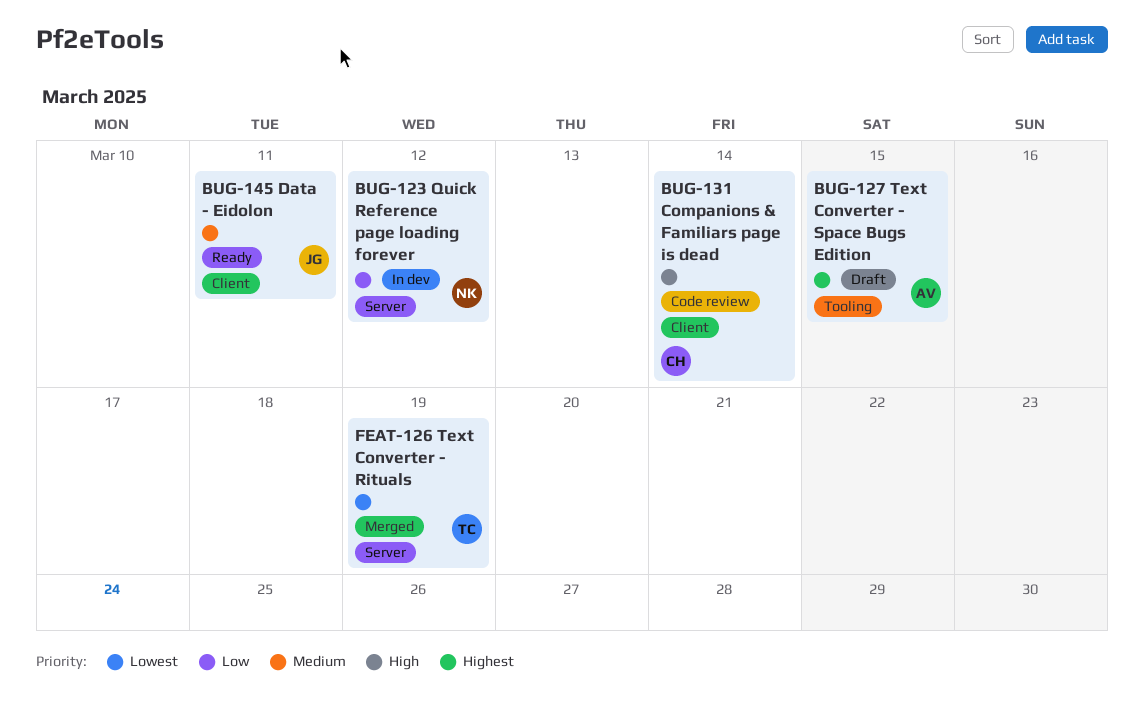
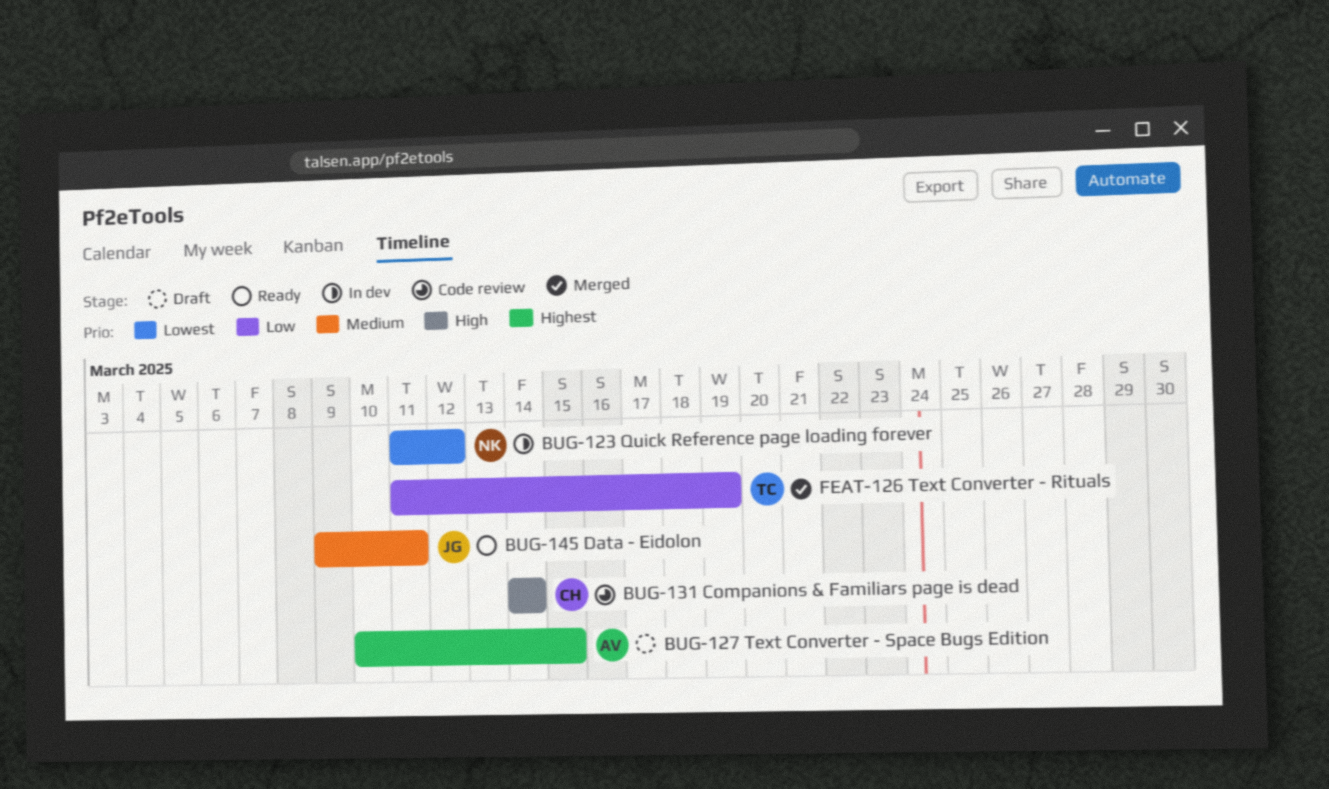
BUG-123 Quick Reference page loading forever, priority: Low -> Lowest
FEAT-126 Text Converter - Rituals, priority: Lowest -> Low

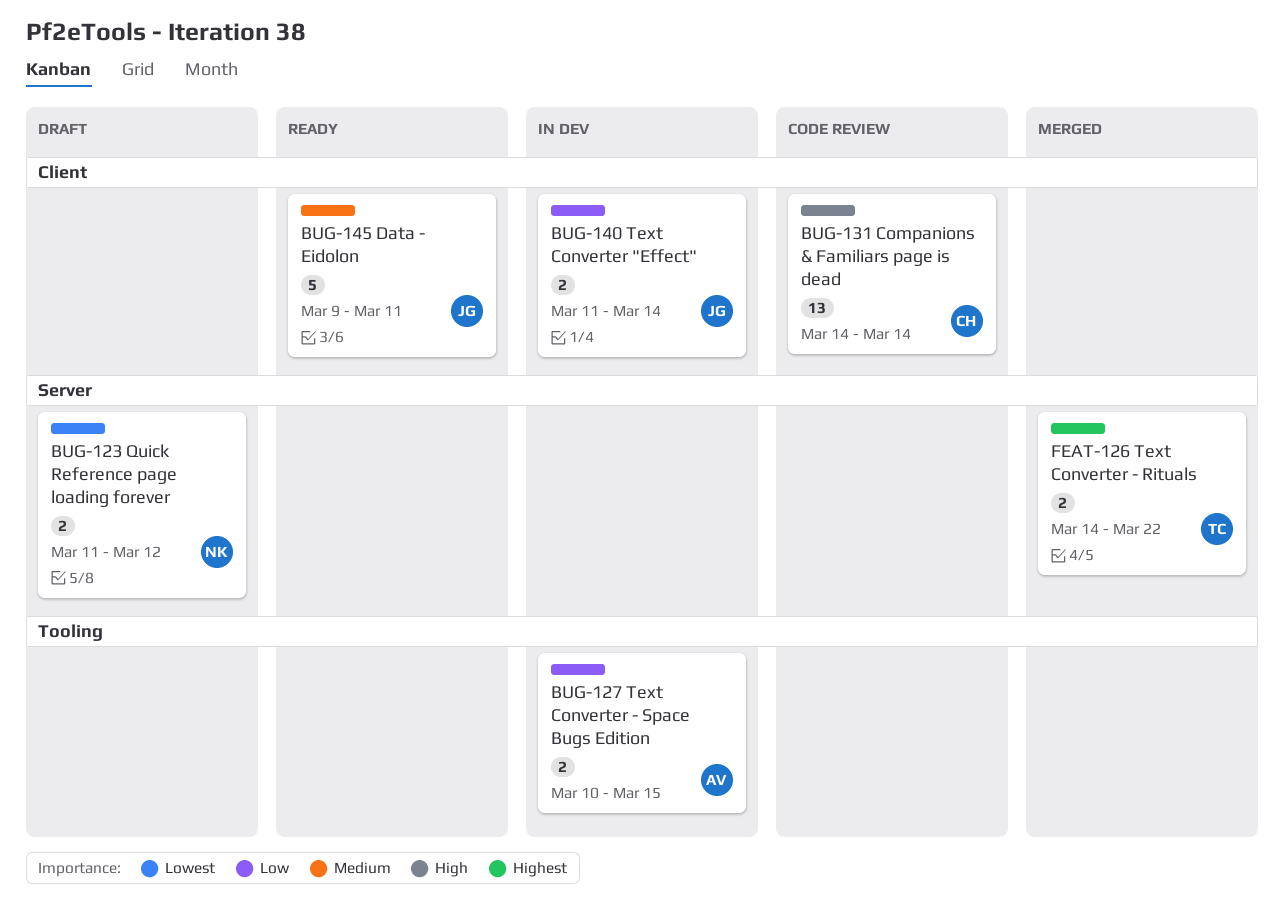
BUG-123 Quick Reference page loading forever, status: In dev -> Draft
BUG-127 Text Converter - Space Bugs Edition, status: Draft -> In dev
BUG-127 Text Converter - Space Bugs Edition, priority: Highest -> Low
BUG-140 Text Converter "Effect": none -> present
FEAT-126 Text Converter - Rituals, priority: Low -> Highest
FEAT-126 Text Converter - Rituals, start: Mar 11 -> Mar 14
FEAT-126 Text Converter - Rituals, due: Mar 19 -> Mar 22

